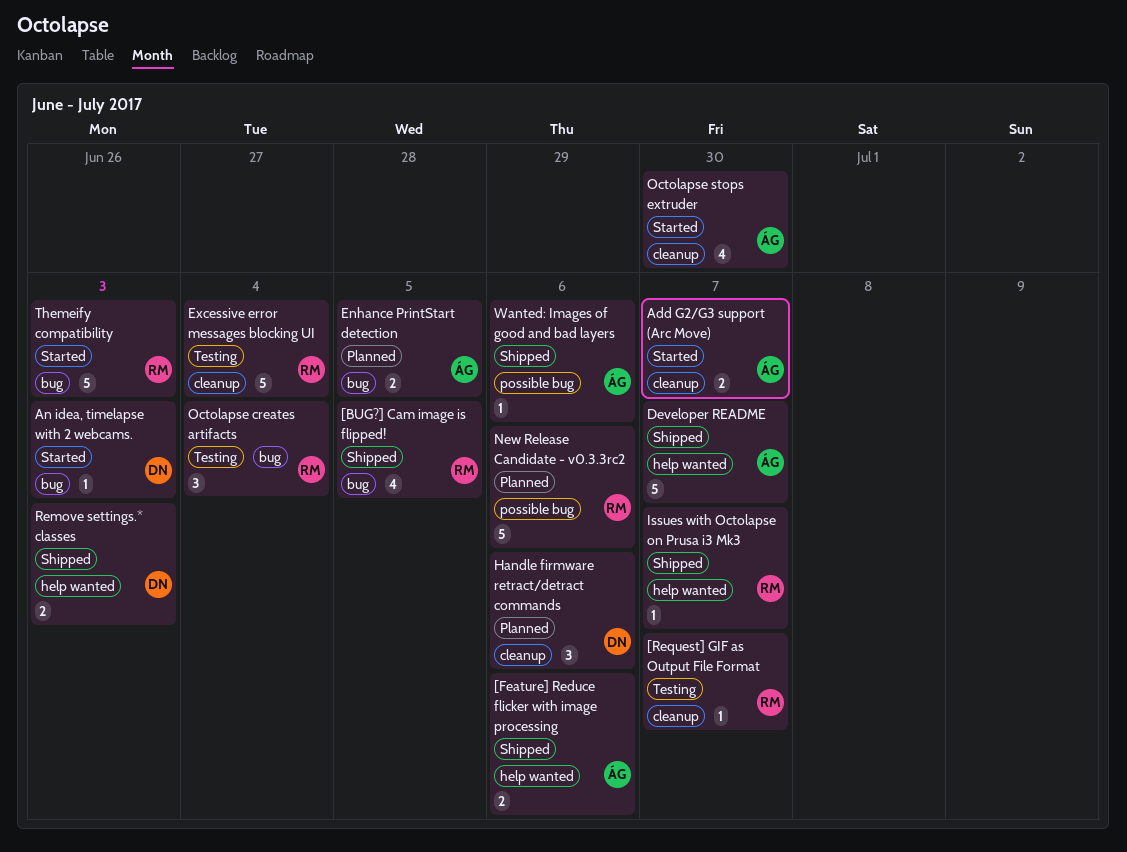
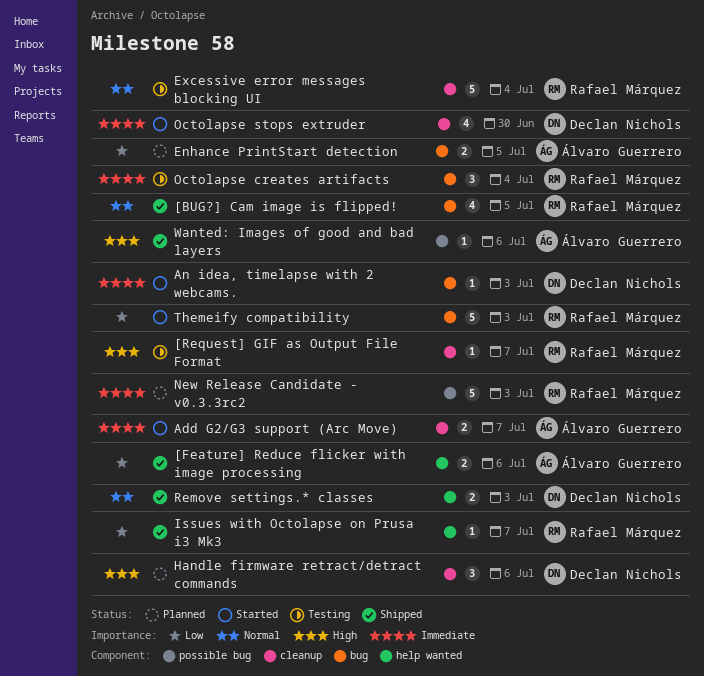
Developer README: present -> none
New Release Candidate - v0.3.3rc2, due: Jul 6 -> Jul 3
Octolapse stops extruder, owner: Álvaro Guerrero -> Declan Nichols

